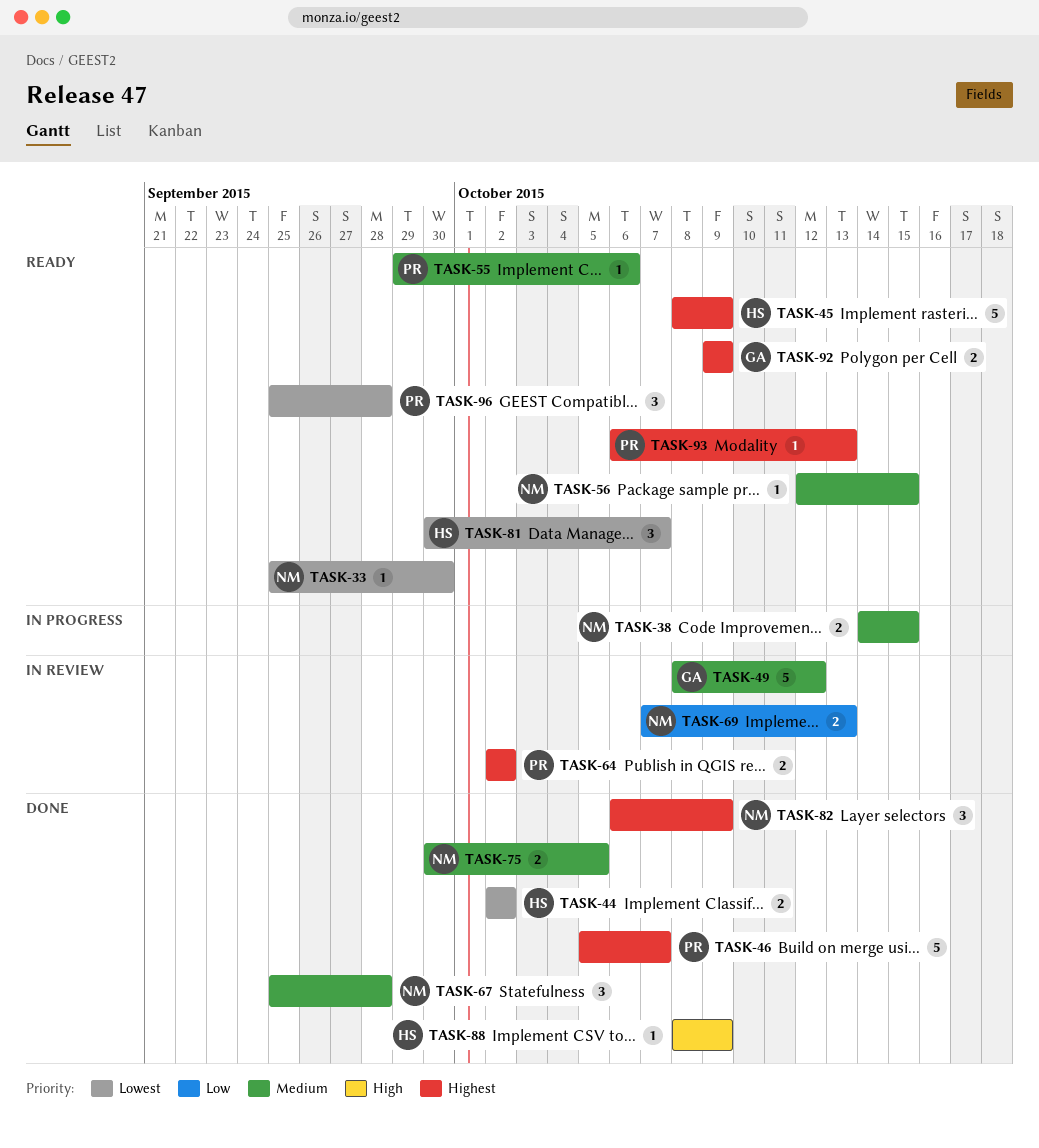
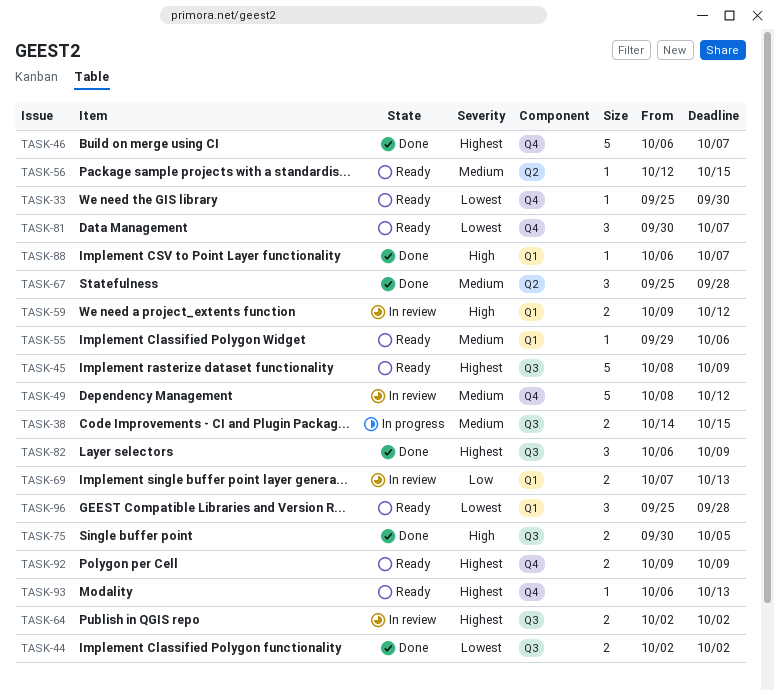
TASK-46, start: Oct 5 -> Oct 6
TASK-59: none -> present
TASK-75, priority: Medium -> High
TASK-88, start: Oct 8 -> Oct 6
TASK-88, due: Oct 9 -> Oct 7

